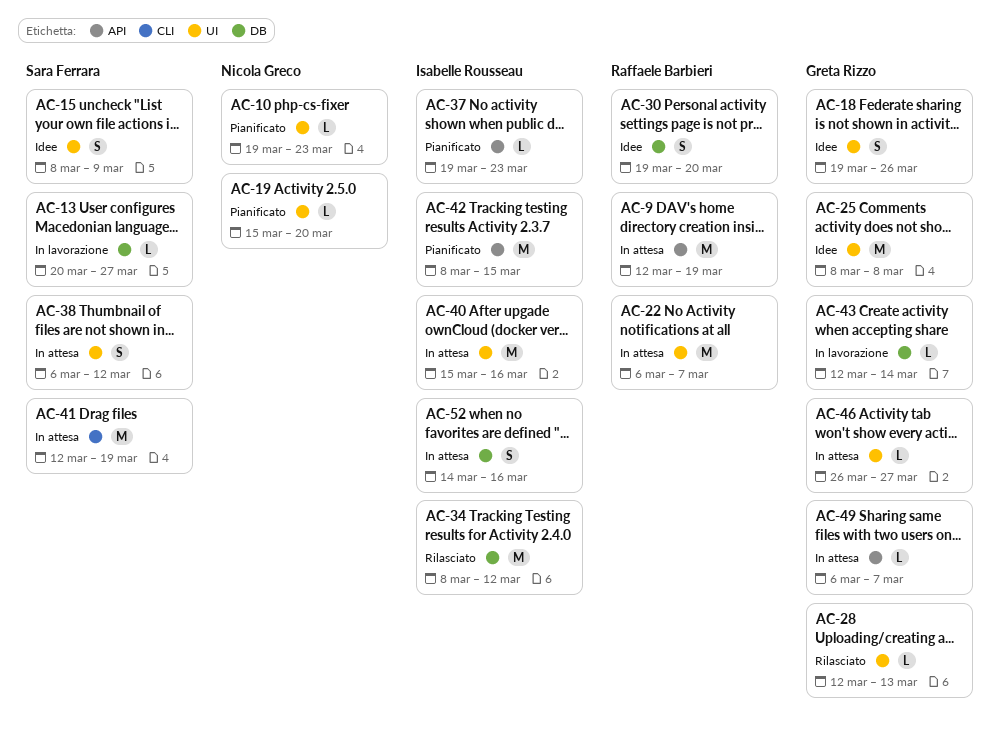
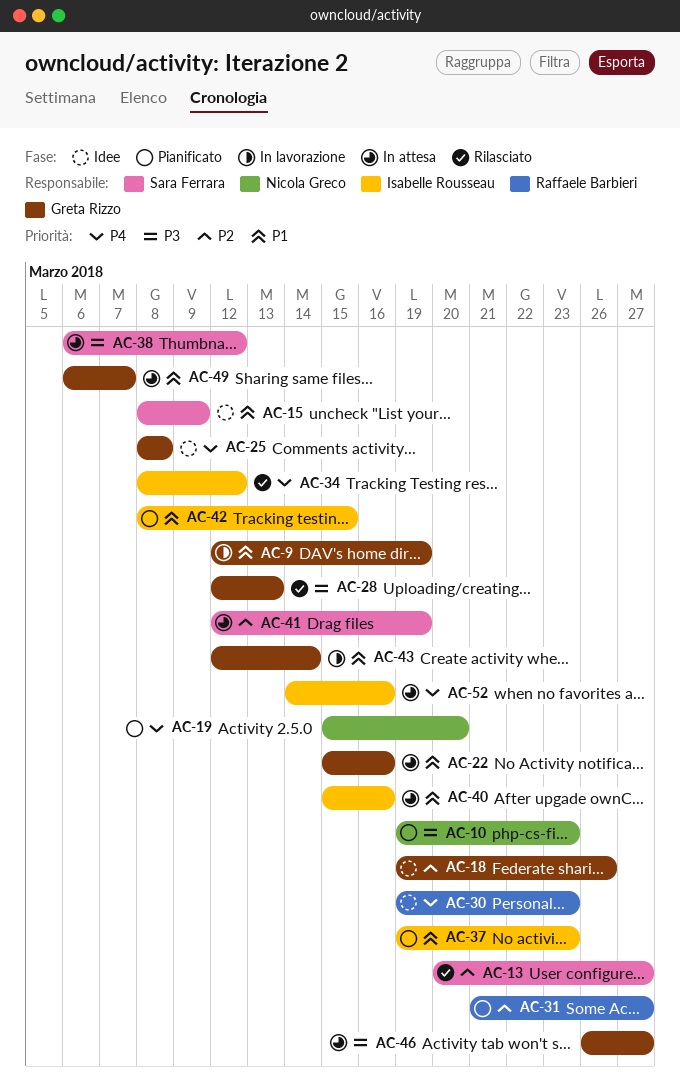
AC-9, status: In attesa -> In lavorazione
AC-9, owner: Raffaele Barbieri -> Greta Rizzo
AC-13, status: In lavorazione -> Rilasciato
AC-22, owner: Raffaele Barbieri -> Greta Rizzo
AC-22, start: Mar 6 -> Mar 15
AC-22, due: Mar 7 -> Mar 16
AC-30, due: Mar 20 -> Mar 23
AC-31: none -> present

